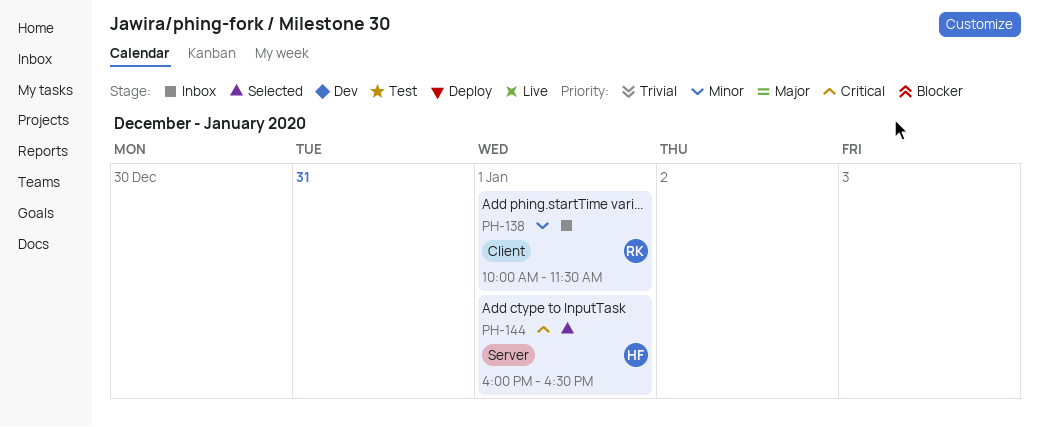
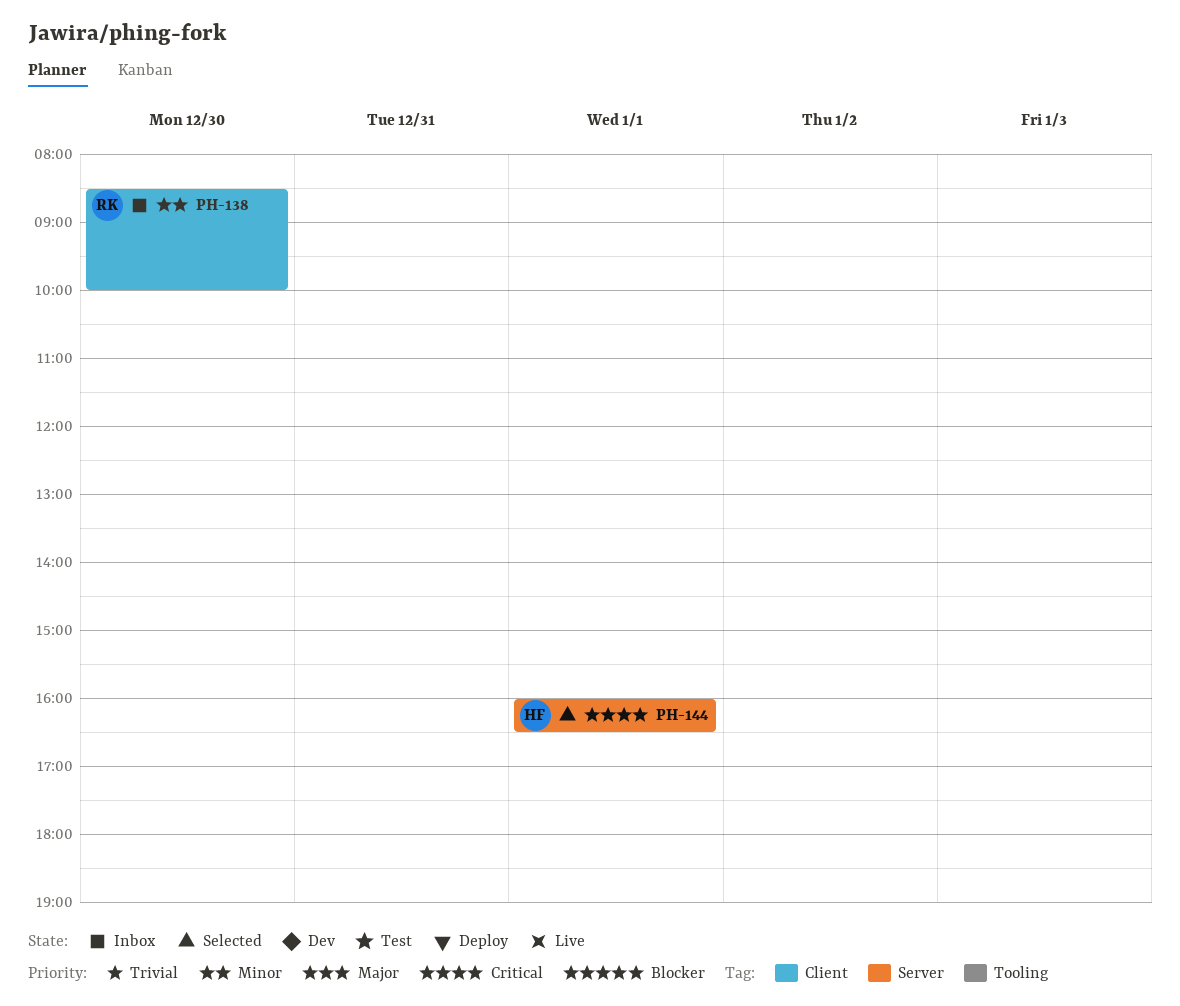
PH-138, day: Jan 1 -> Dec 30
PH-138, begins: 10:00 -> 08:30
PH-138, ends: 11:30 -> 10:00

